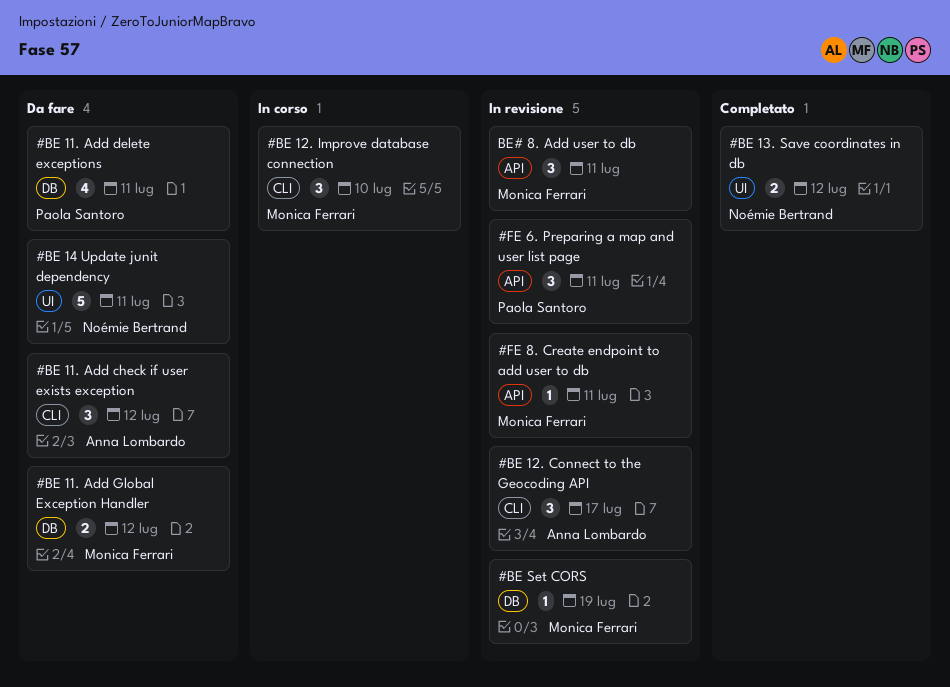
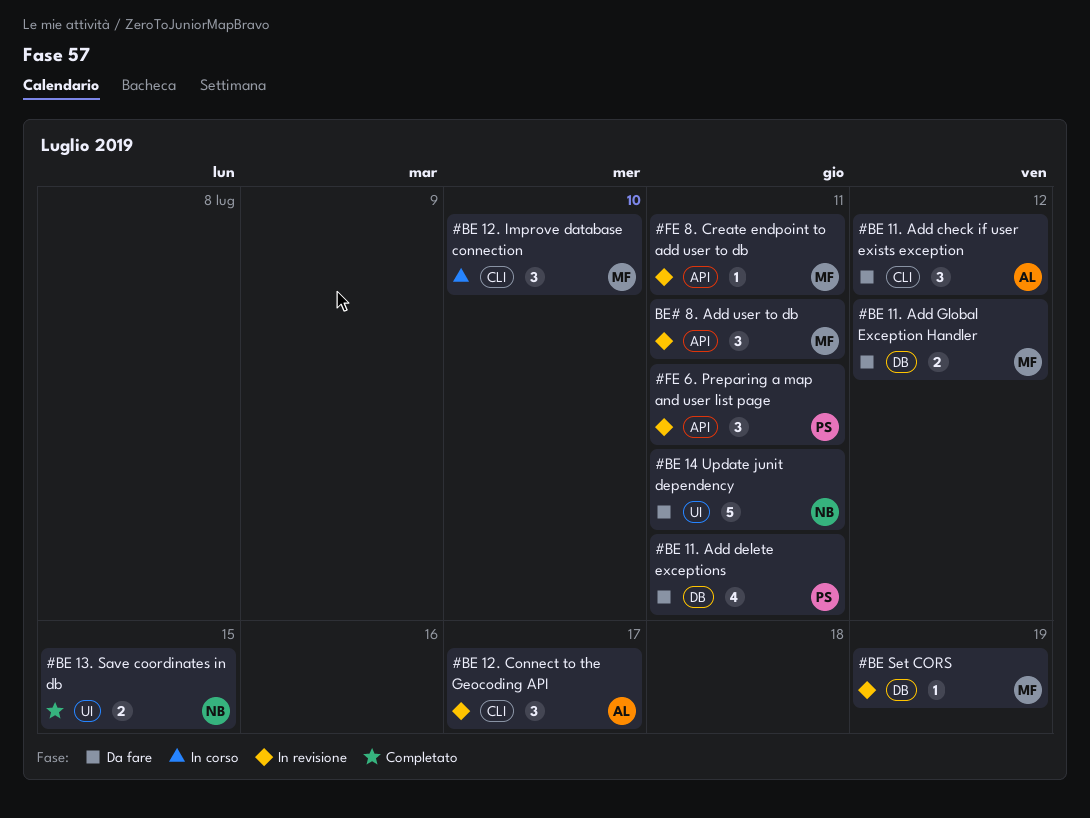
#BE 13. Save coordinates in db, due: Jul 12 -> Jul 15

